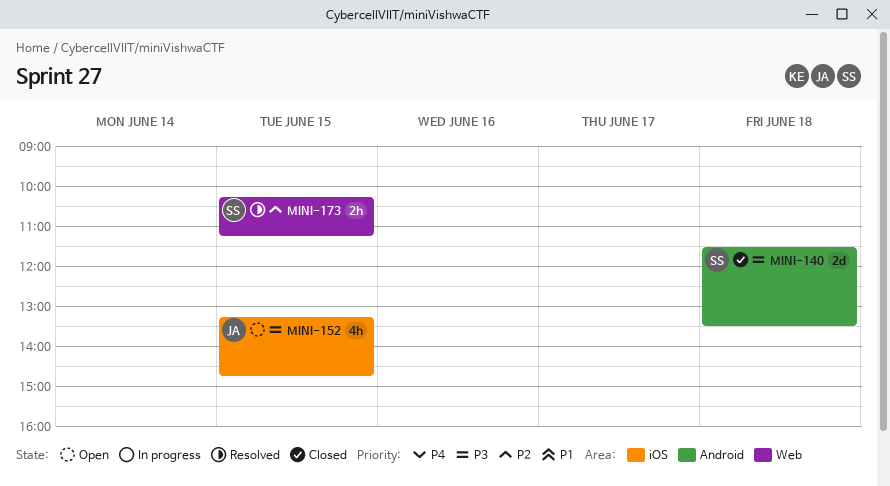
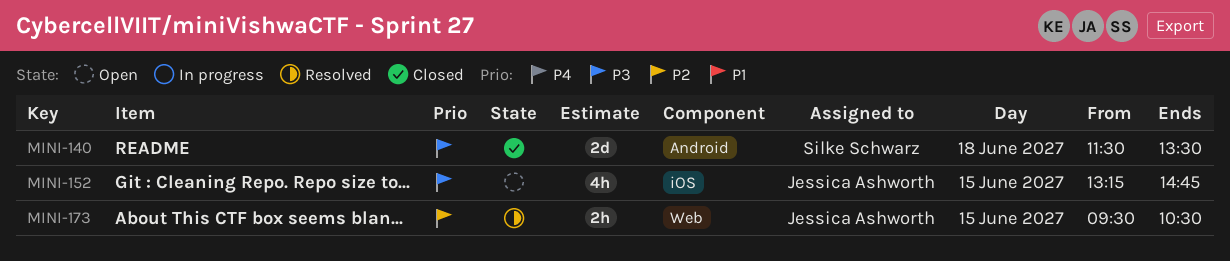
MINI-173, owner: Silke Schwarz -> Jessica Ashworth
MINI-173, begins: 10:15 -> 09:30
MINI-173, ends: 11:15 -> 10:30

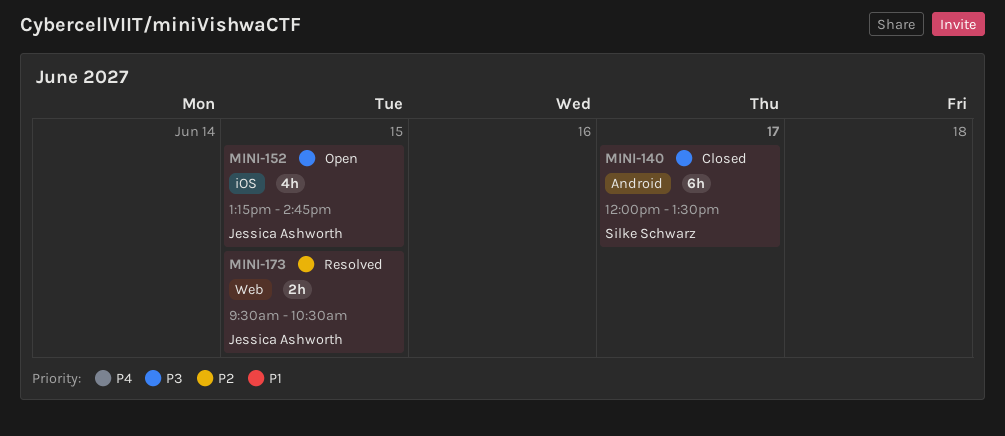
MINI-140, estimate: 2d -> 6h
MINI-140, day: Jun 18 -> Jun 17
MINI-140, begins: 11:30 -> 12:00

